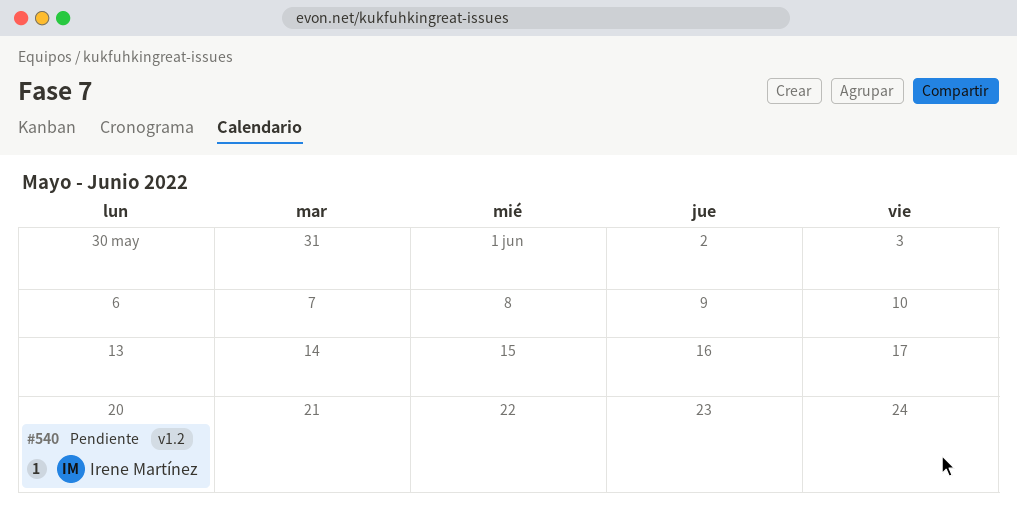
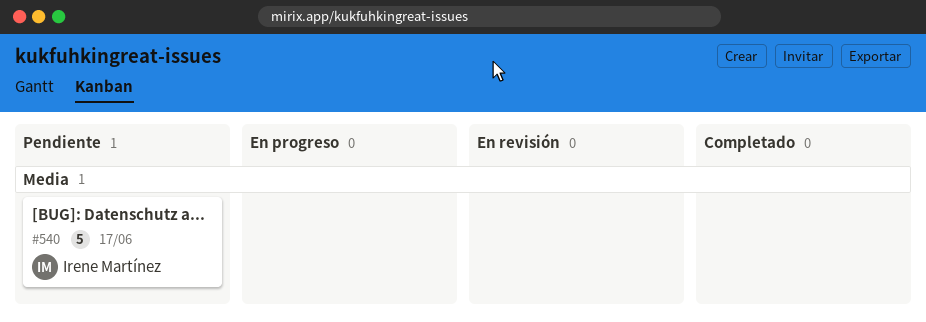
#540, estimate: 1 -> 5
#540, due: Jun 20 -> Jun 17

